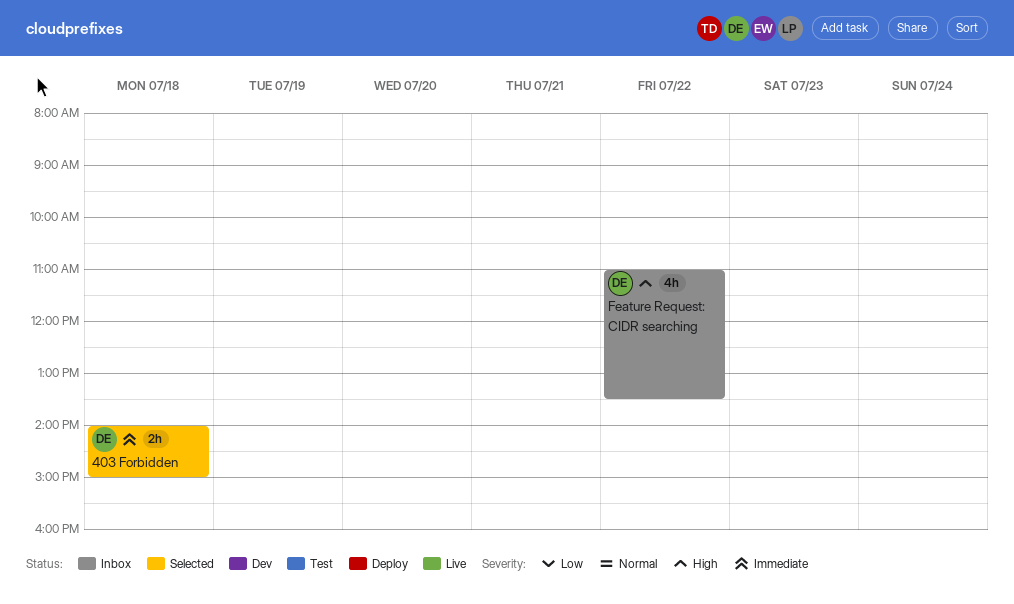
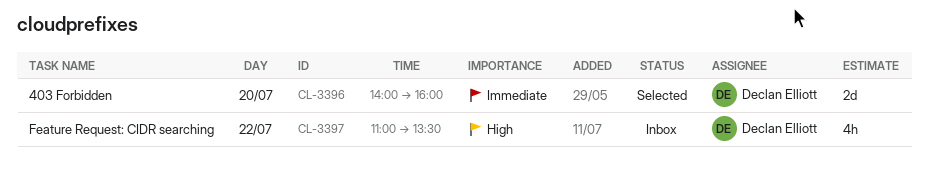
403 Forbidden, estimate: 2h -> 2d
403 Forbidden, day: Jul 18 -> Jul 20
403 Forbidden, ends: 15:00 -> 16:00

